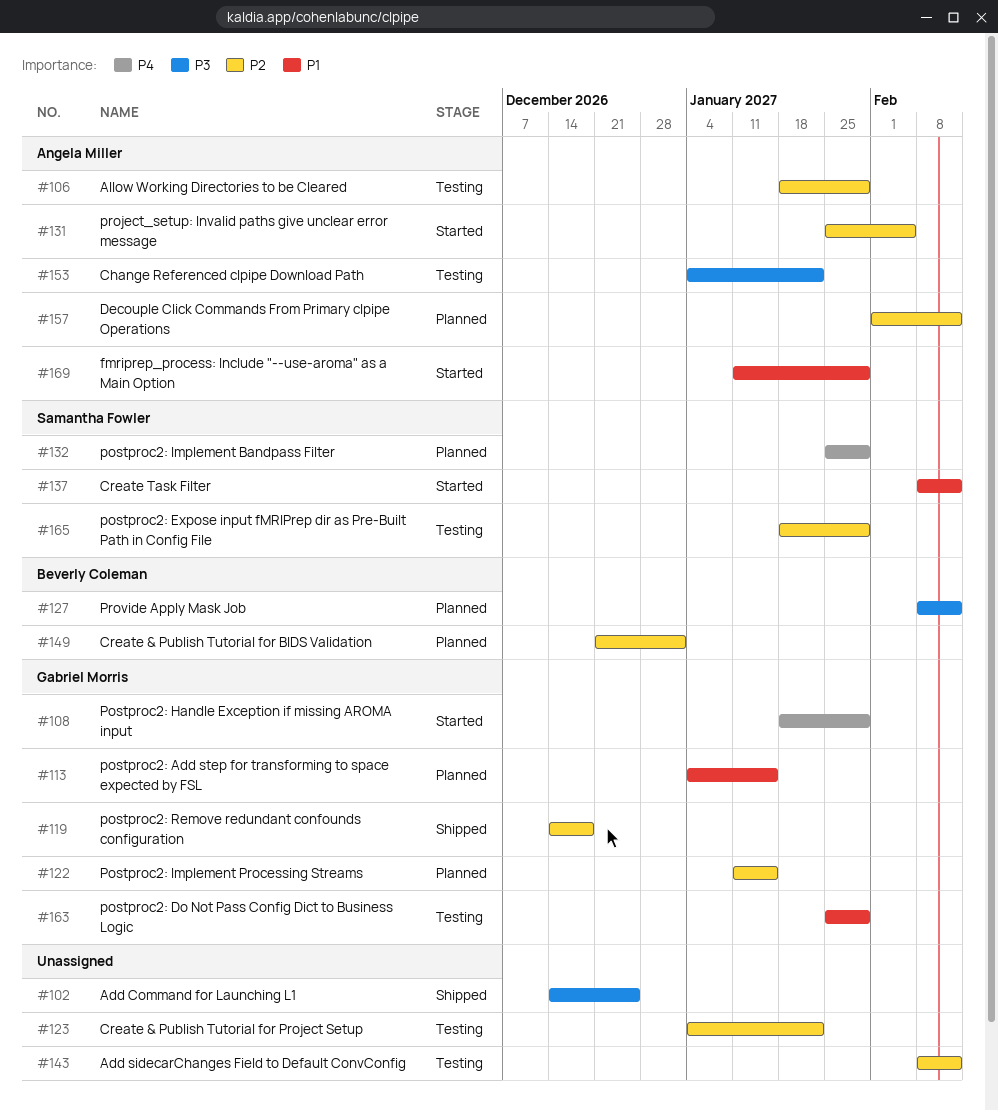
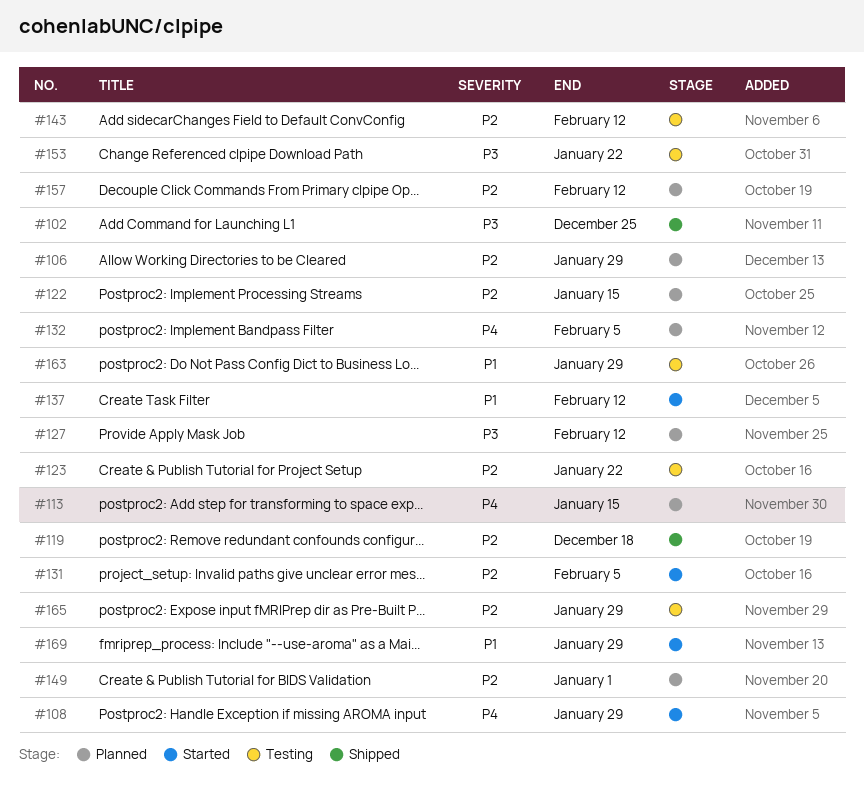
#106, status: Testing -> Planned
#113, priority: P1 -> P4
#132, due: Jan 29 -> Feb 5

